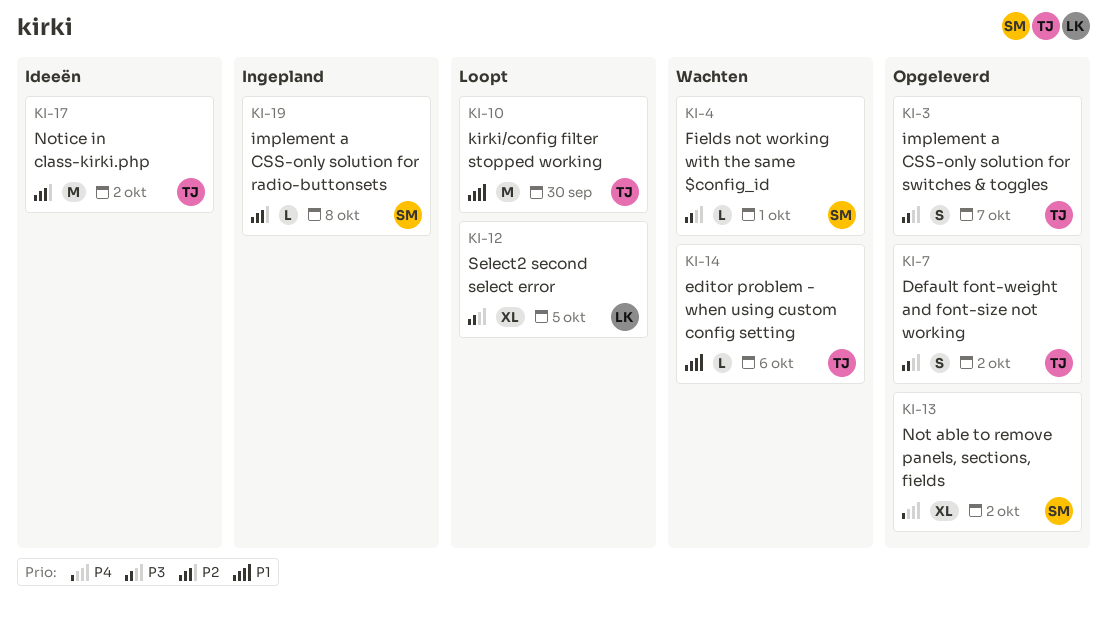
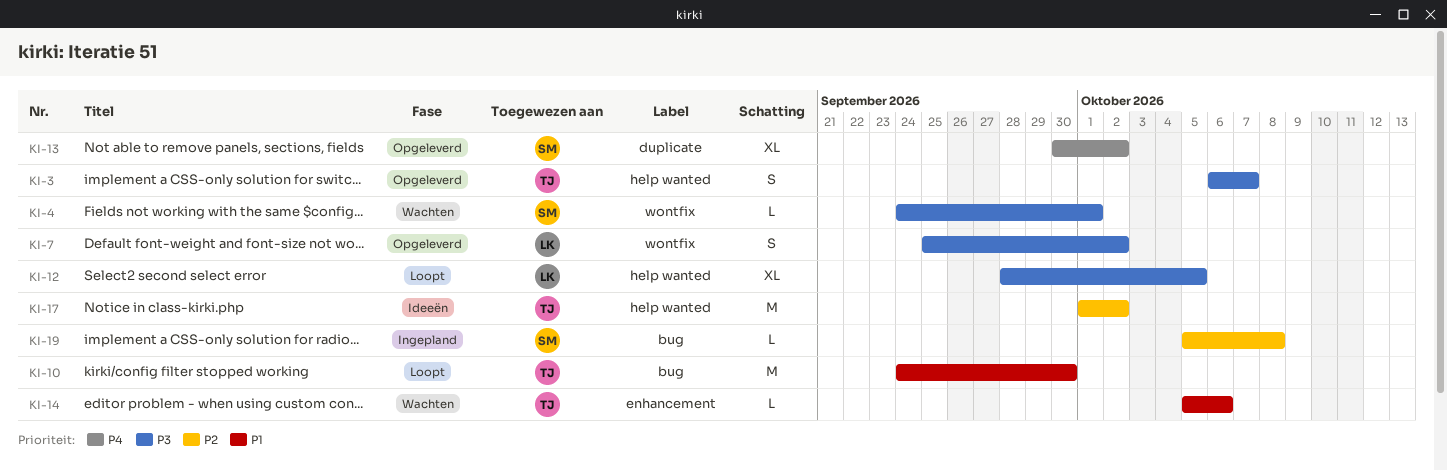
KI-7, owner: TJ -> LK

